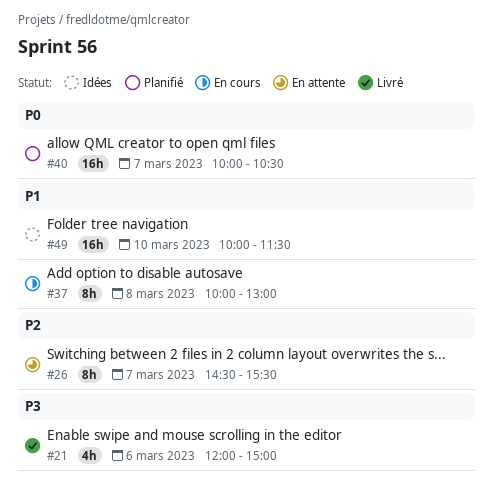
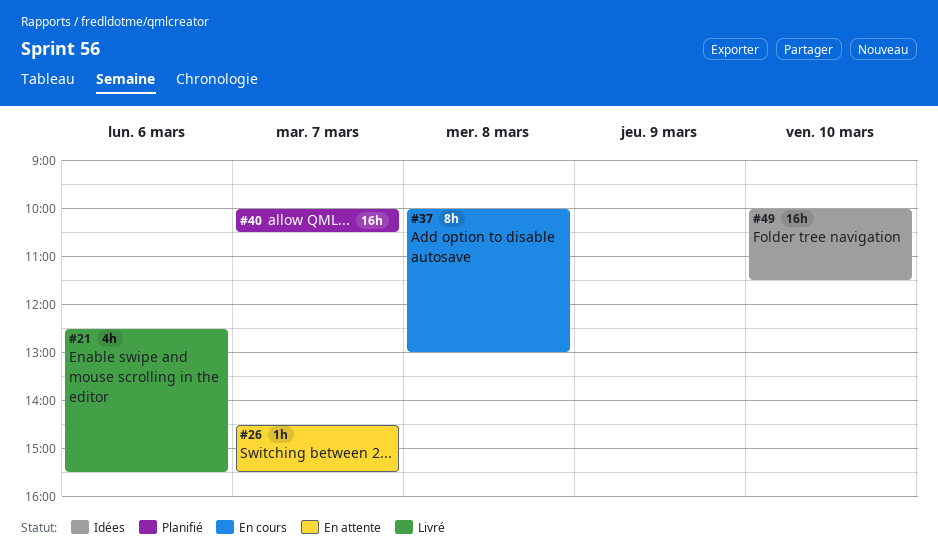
#21, begins: 12:00 -> 12:30
#21, ends: 15:00 -> 15:30
#26, estimate: 8h -> 1h

